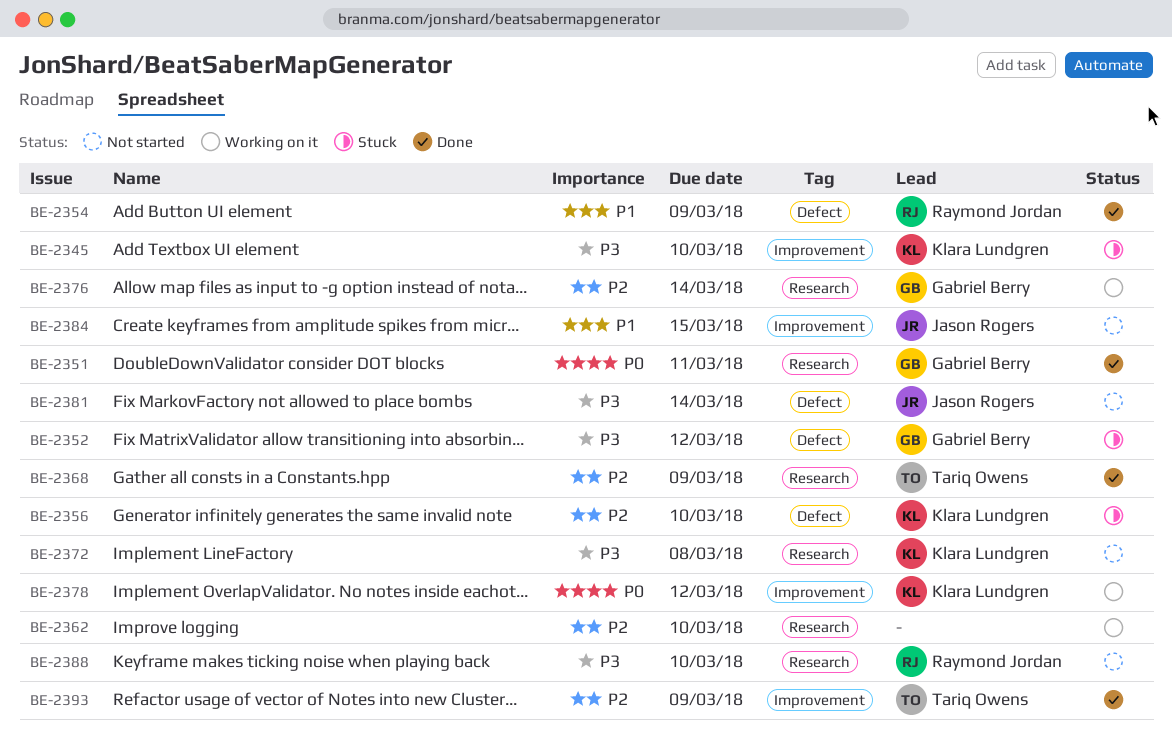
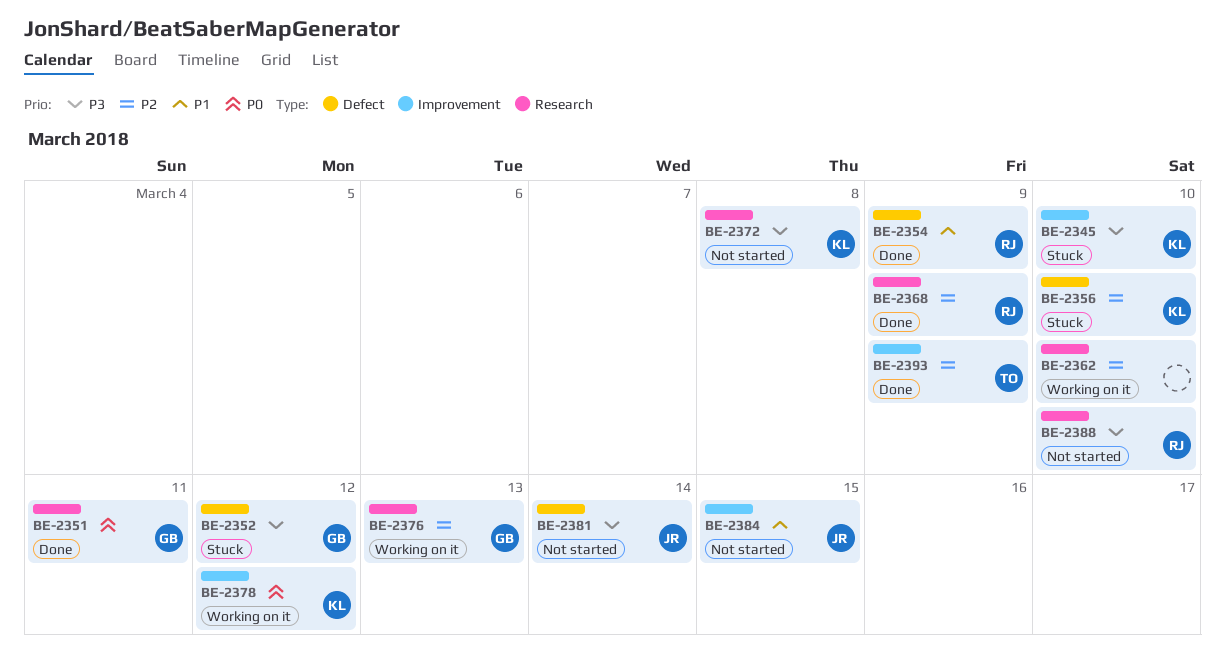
BE-2368, owner: Tariq Owens -> Raymond Jordan
BE-2376, due: Mar 14 -> Mar 13

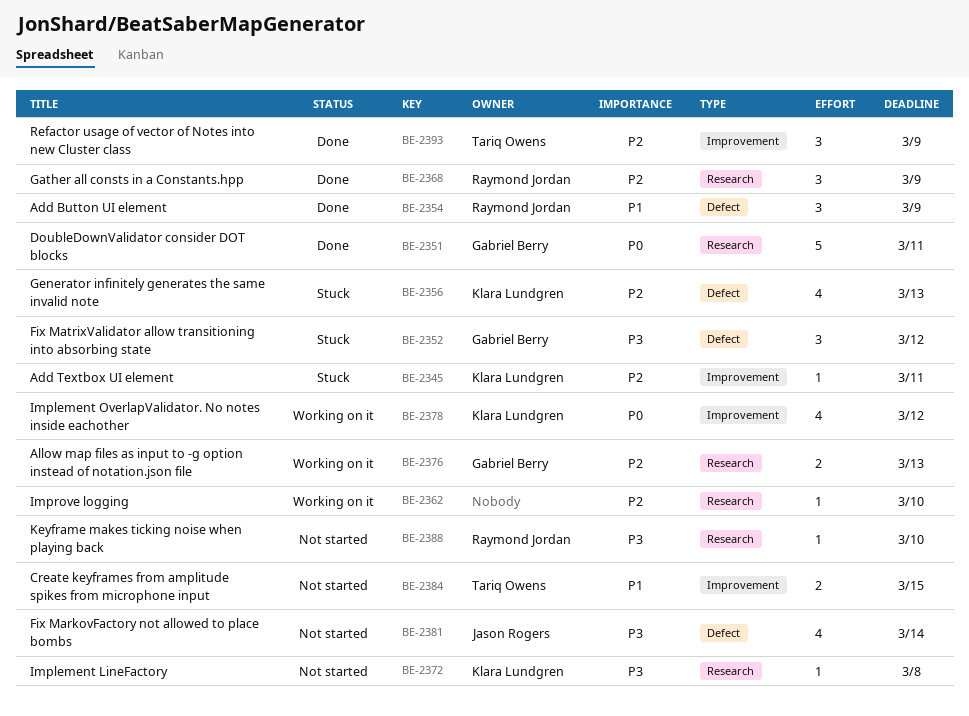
BE-2345, priority: P3 -> P2
BE-2345, due: Mar 10 -> Mar 11
BE-2356, due: Mar 10 -> Mar 13
BE-2384, owner: Jason Rogers -> Tariq Owens

